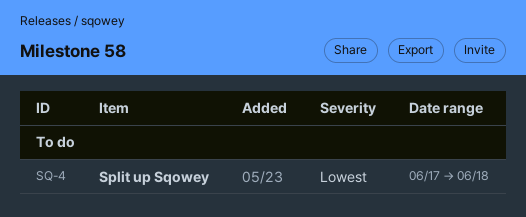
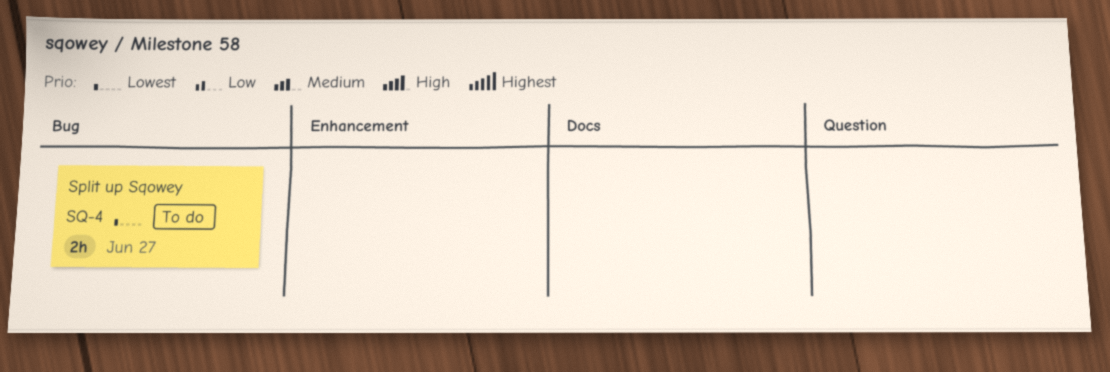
SQ-4, due: Jun 18 -> Jun 27

